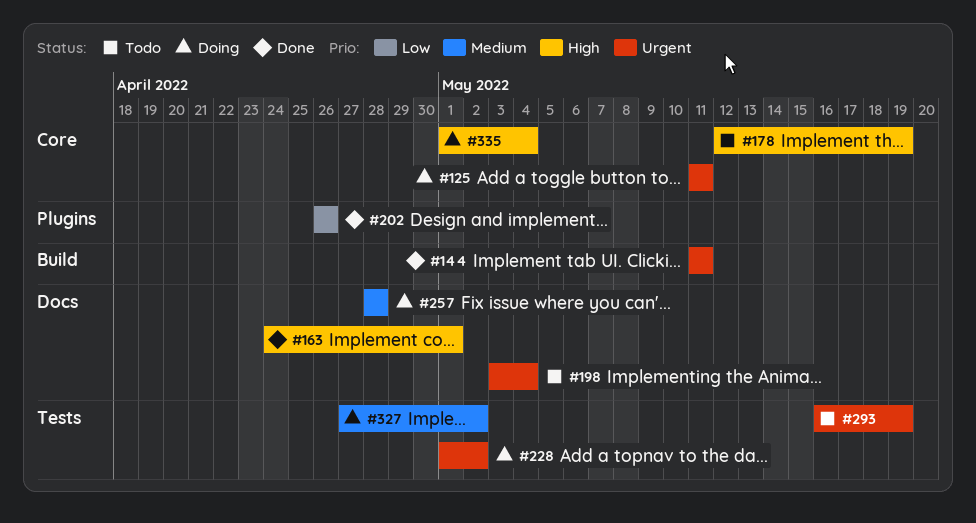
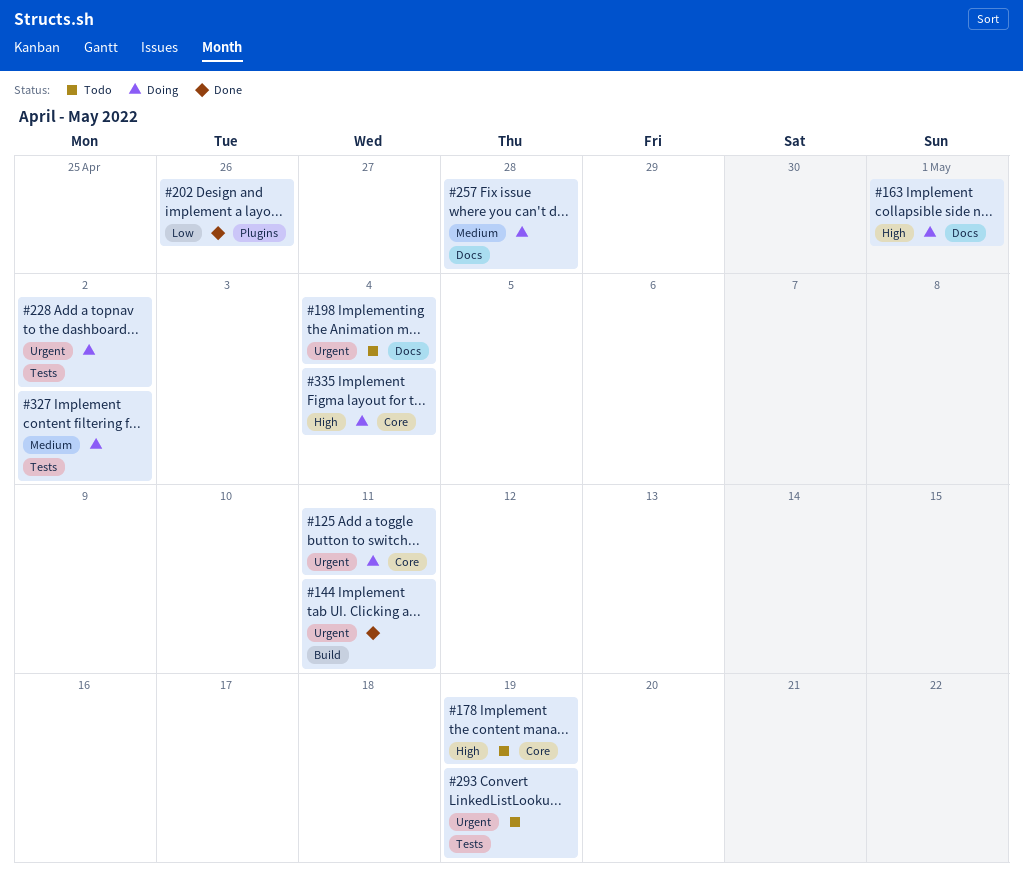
#163, status: Done -> Doing

